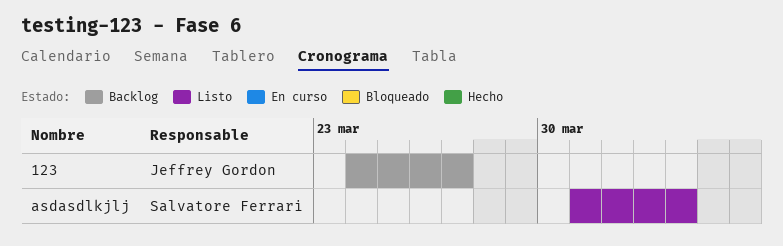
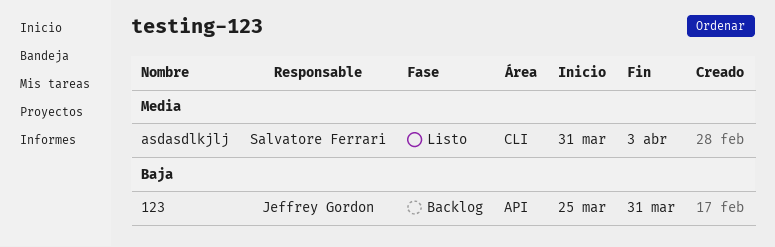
123, start: Mar 24 -> Mar 25
123, due: Mar 27 -> Mar 31

